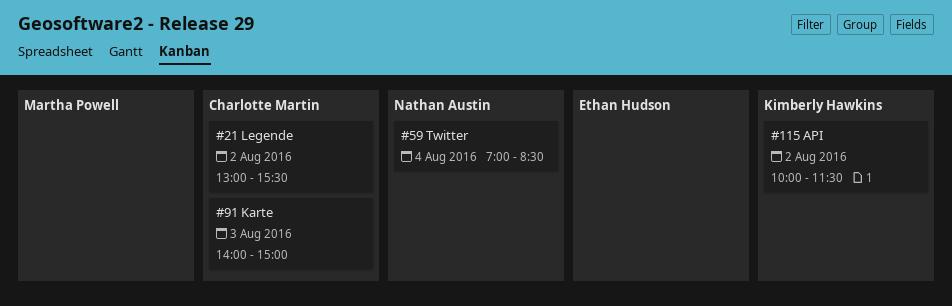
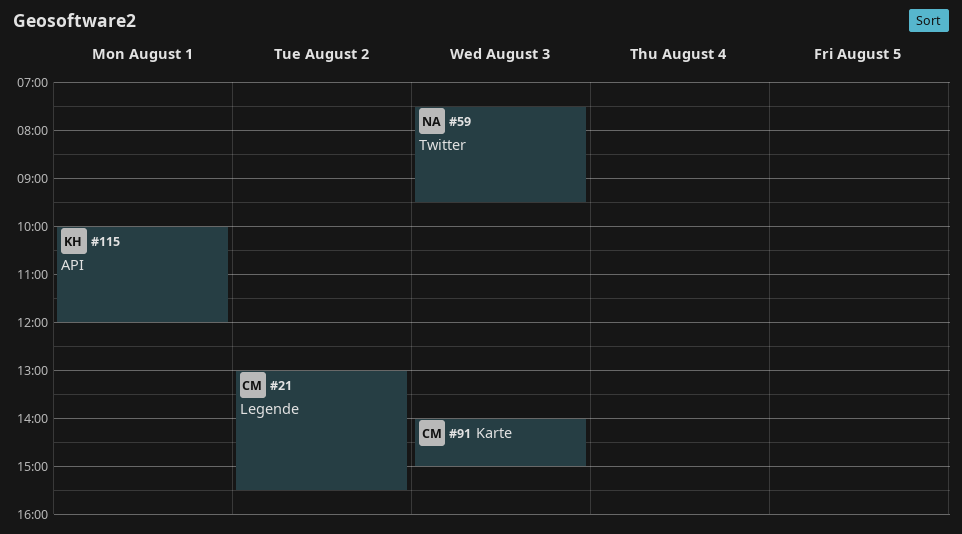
#59, day: Aug 4 -> Aug 3
#59, begins: 07:00 -> 07:30
#59, ends: 08:30 -> 09:30
#115, day: Aug 2 -> Aug 1
#115, ends: 11:30 -> 12:00

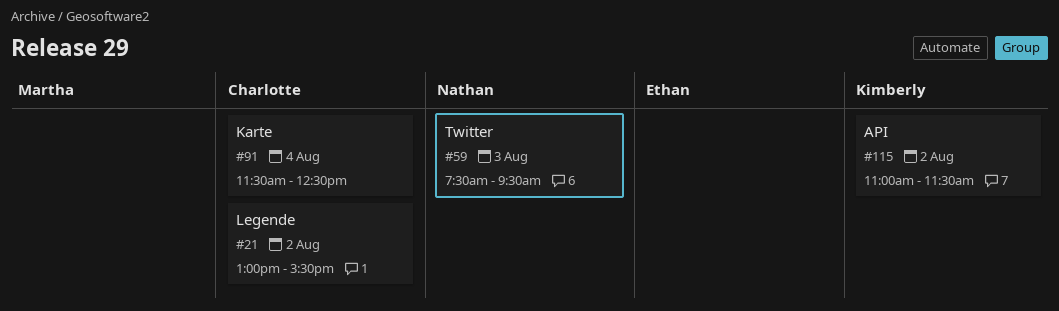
#91, day: Aug 3 -> Aug 4
#91, begins: 14:00 -> 11:30
#91, ends: 15:00 -> 12:30
#115, day: Aug 1 -> Aug 2
#115, begins: 10:00 -> 11:00
#115, ends: 12:00 -> 11:30

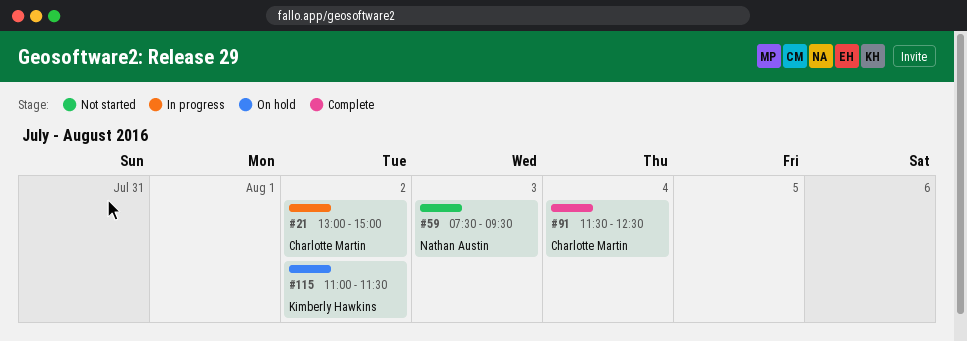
#21, ends: 15:30 -> 15:00

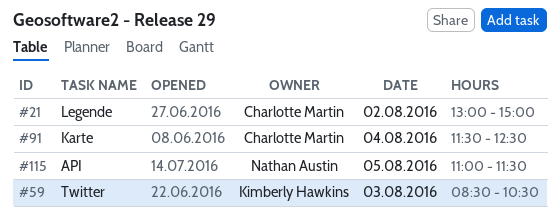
#59, owner: Nathan Austin -> Kimberly Hawkins
#59, begins: 07:30 -> 08:30
#59, ends: 09:30 -> 10:30
#115, owner: Kimberly Hawkins -> Nathan Austin
#115, day: Aug 2 -> Aug 5

